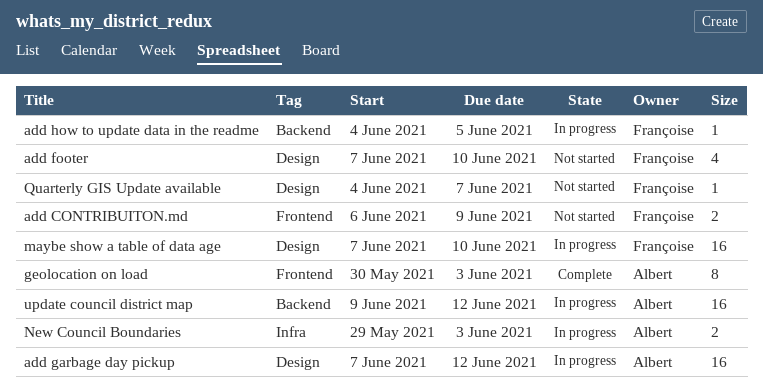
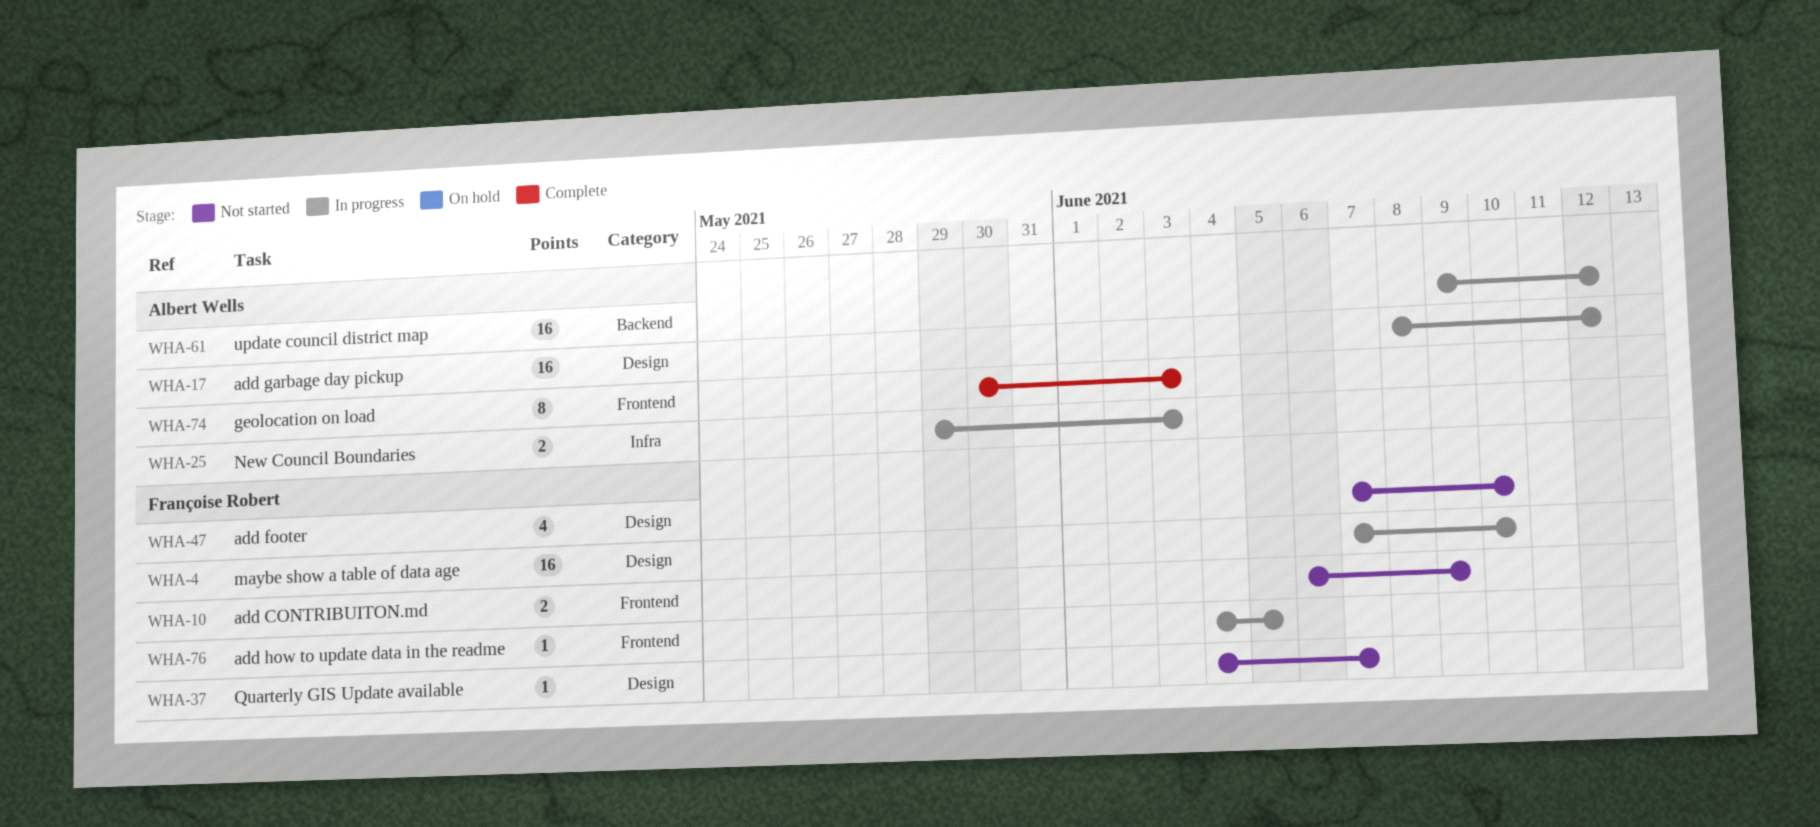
add garbage day pickup, start: Jun 7 -> Jun 8
add how to update data in the readme, label: Backend -> Frontend

